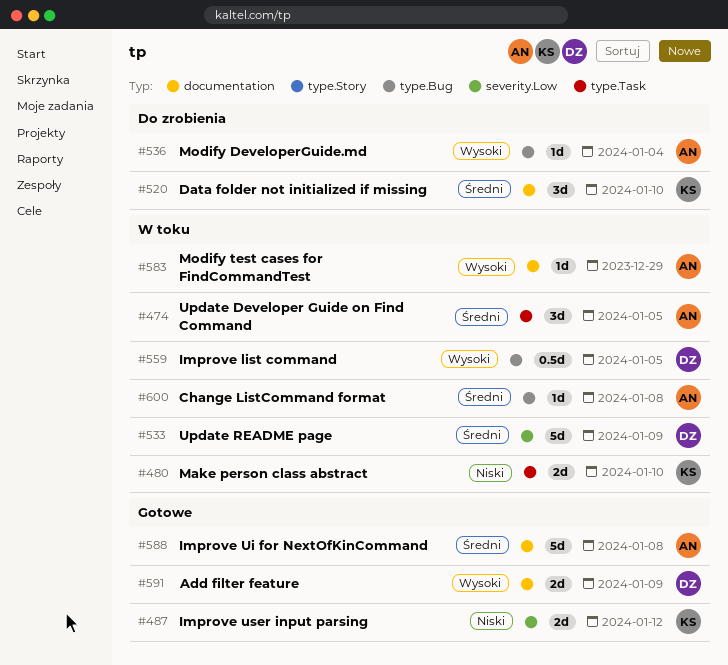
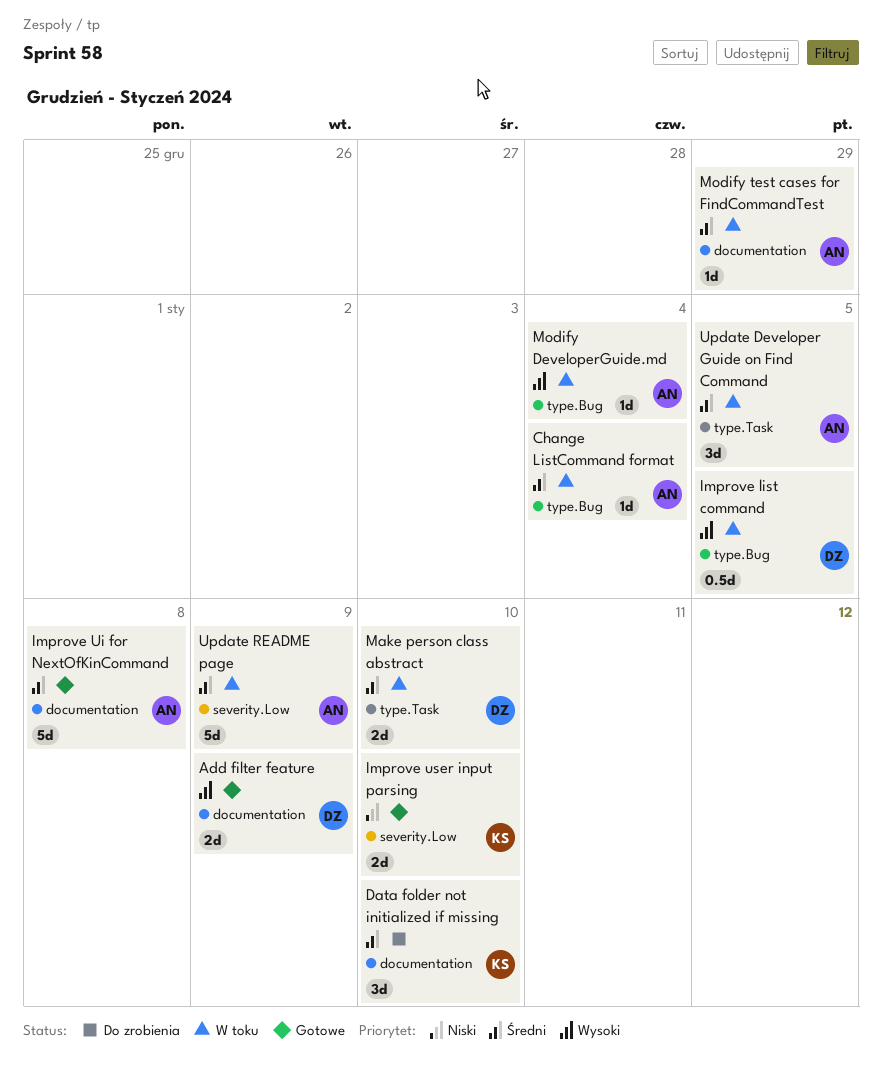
Change ListCommand format, due: Jan 8 -> Jan 4
Improve user input parsing, due: Jan 12 -> Jan 10
Make person class abstract, owner: KS -> DZ
Make person class abstract, priority: Niski -> Średni
Modify DeveloperGuide.md, status: Do zrobienia -> W toku
Modify test cases for FindCommandTest, priority: Wysoki -> Średni
Update README page, owner: DZ -> AN

